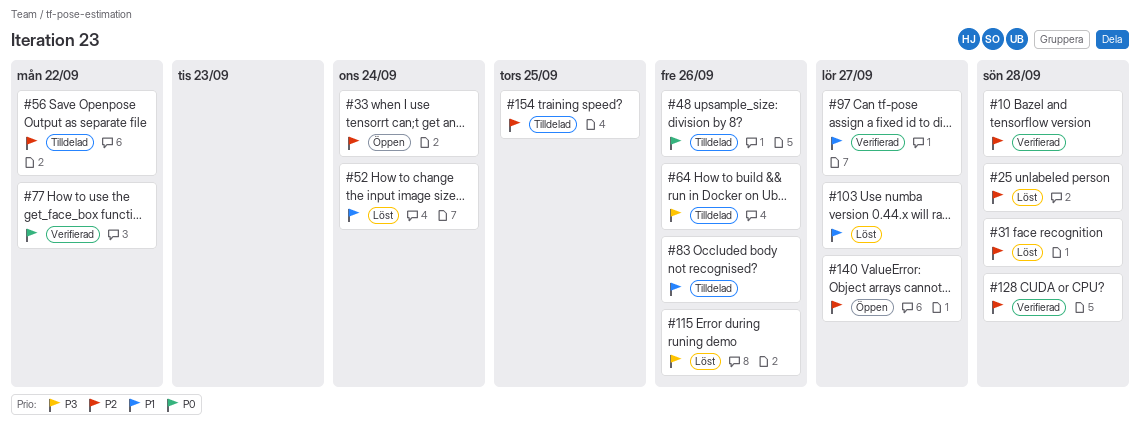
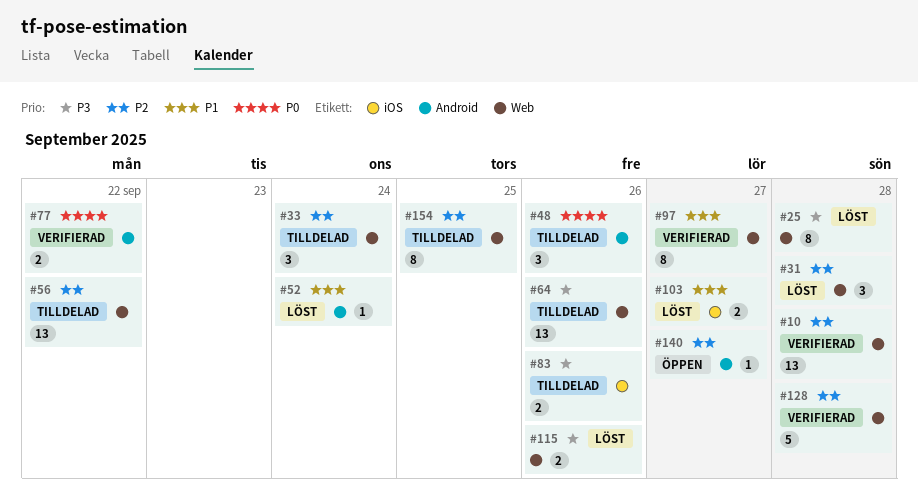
#25, priority: P2 -> P3
#33, status: Öppen -> Tilldelad
#83, priority: P1 -> P3

